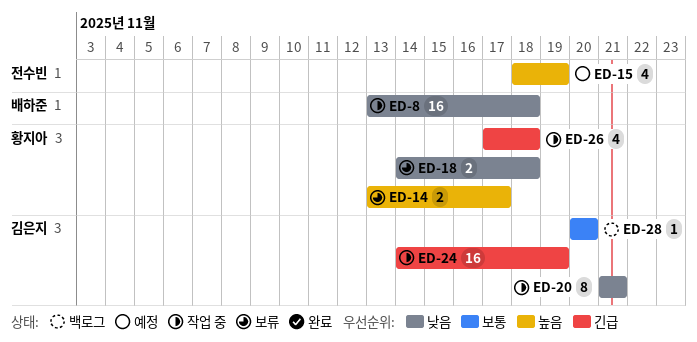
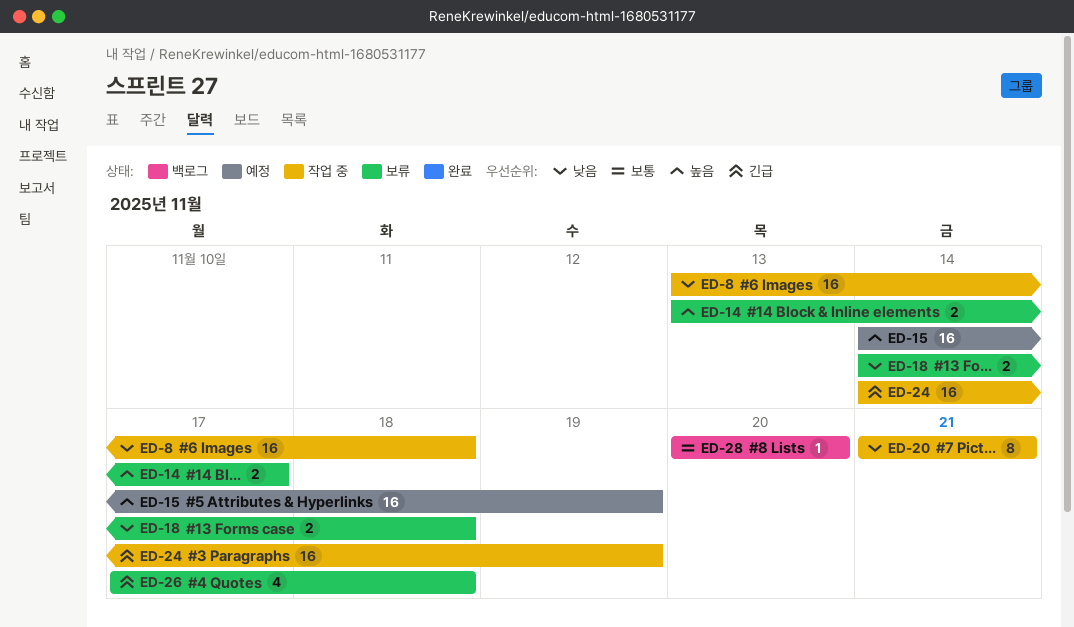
ED-15, estimate: 4 -> 16
ED-15, start: Nov 18 -> Nov 14
ED-26, status: 작업 중 -> 보류

